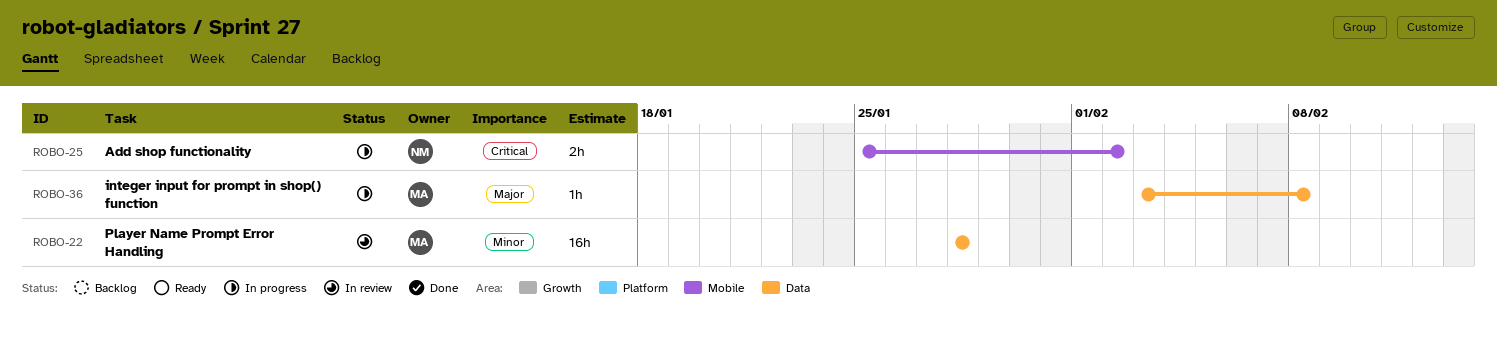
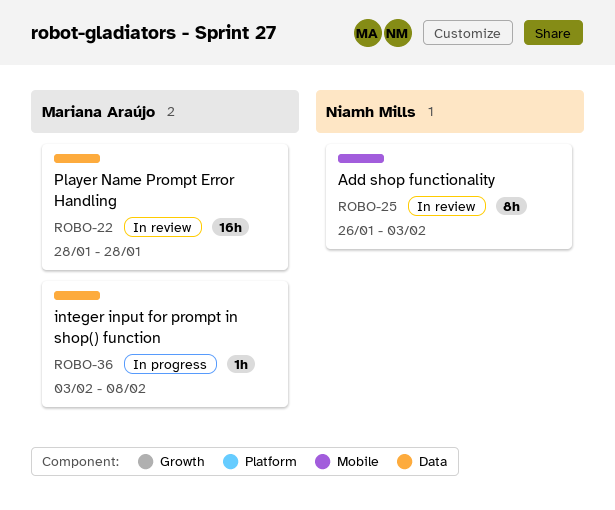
ROBO-25, status: In progress -> In review
ROBO-25, estimate: 2h -> 8h
ROBO-25, start: Jan 25 -> Jan 26
ROBO-25, due: Feb 2 -> Feb 3

